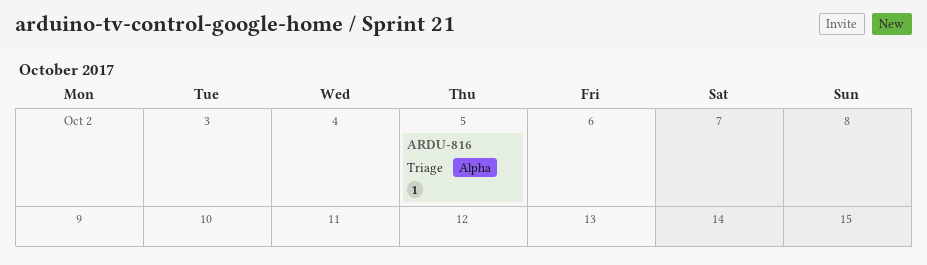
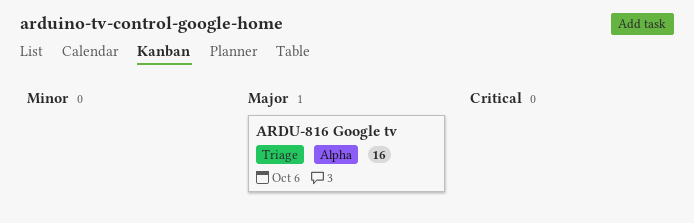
ARDU-816, estimate: 1 -> 16
ARDU-816, due: Oct 5 -> Oct 6

